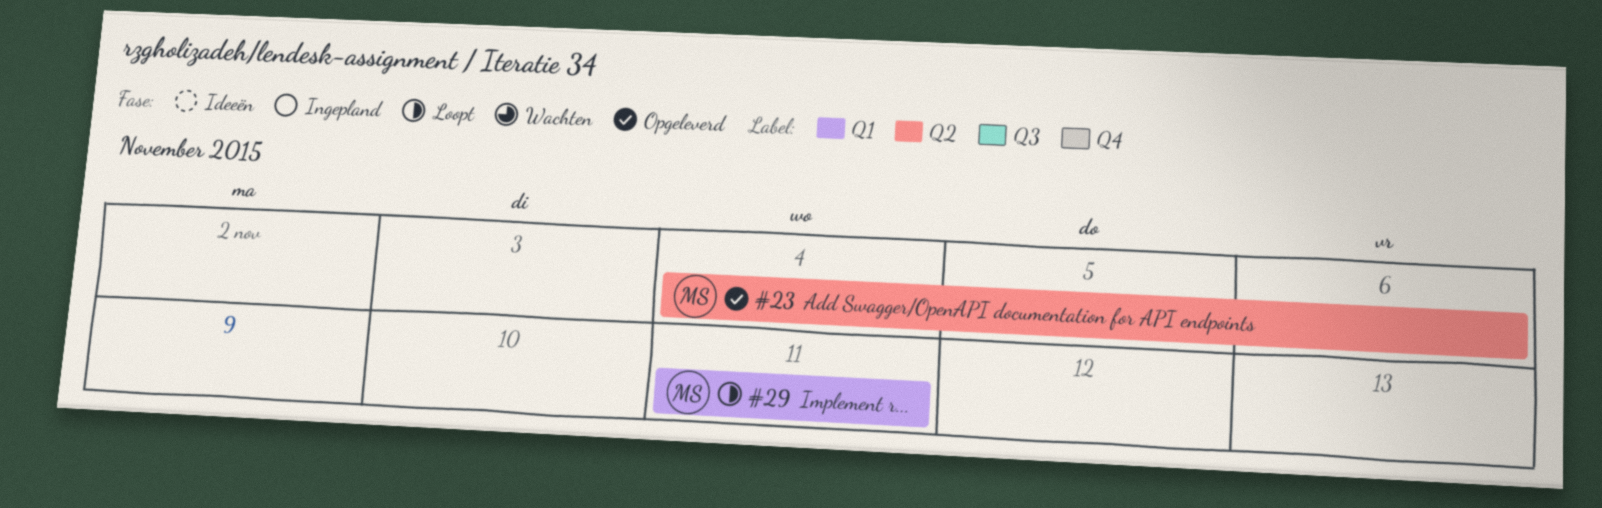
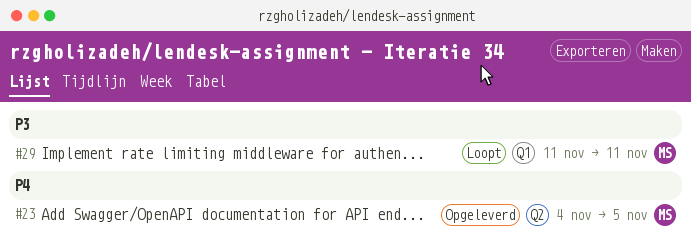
#23, due: Nov 6 -> Nov 5

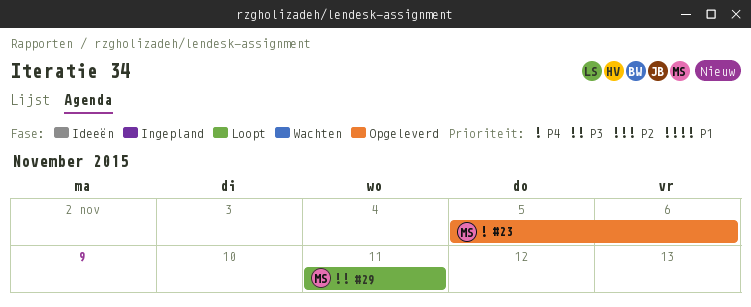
#23, start: Nov 4 -> Nov 5
#23, due: Nov 5 -> Nov 6

